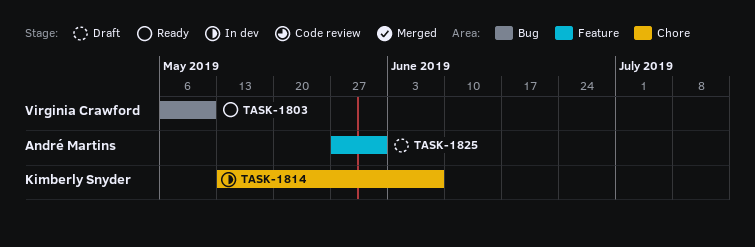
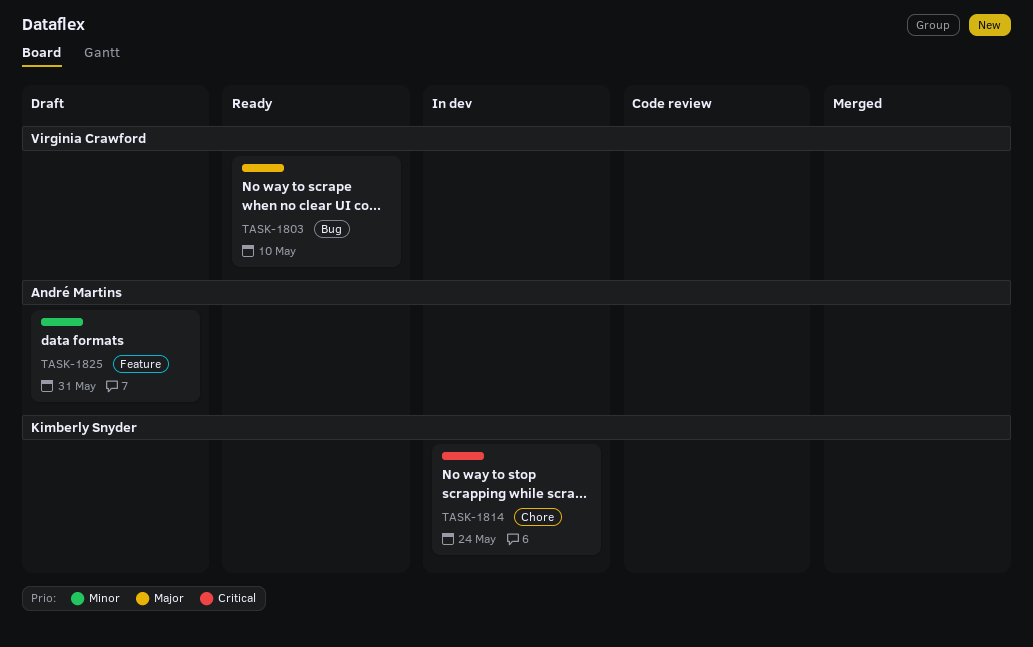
TASK-1814, due: Jun 7 -> May 24

